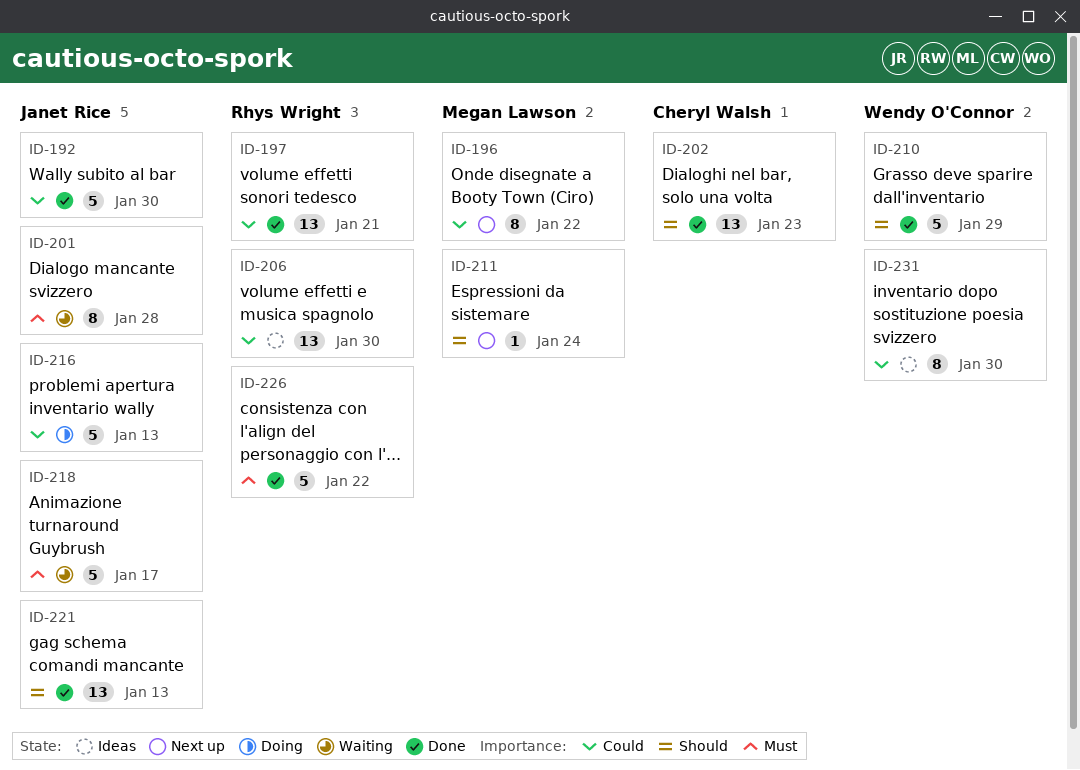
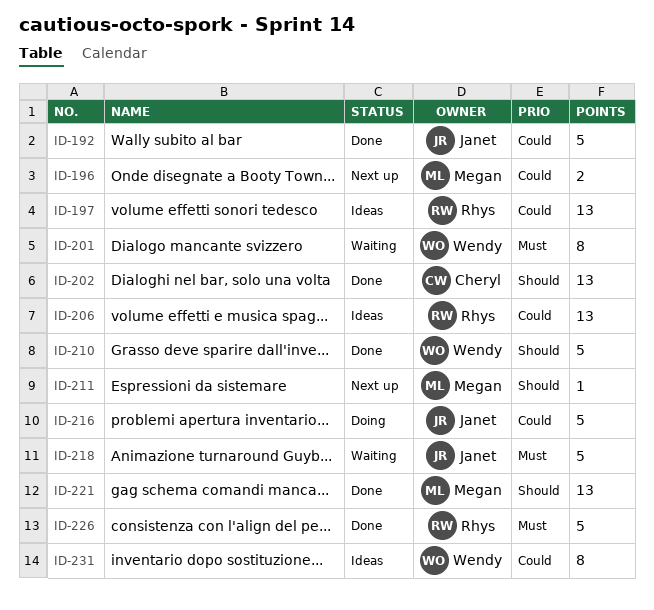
ID-196, estimate: 8 -> 2
ID-197, status: Done -> Ideas
ID-201, owner: Janet Rice -> Wendy O'Connor
ID-221, owner: Janet Rice -> Megan Lawson

